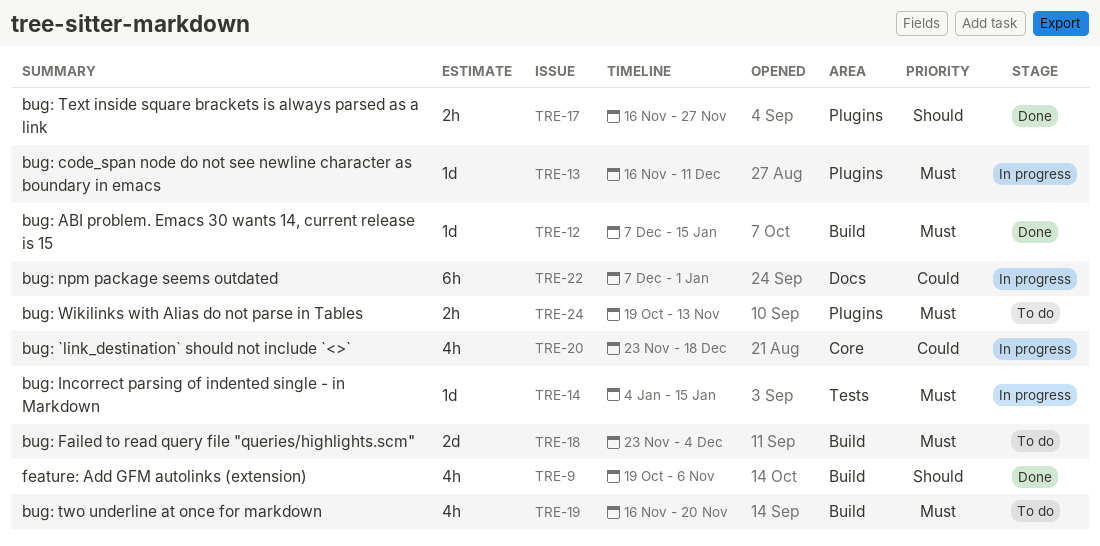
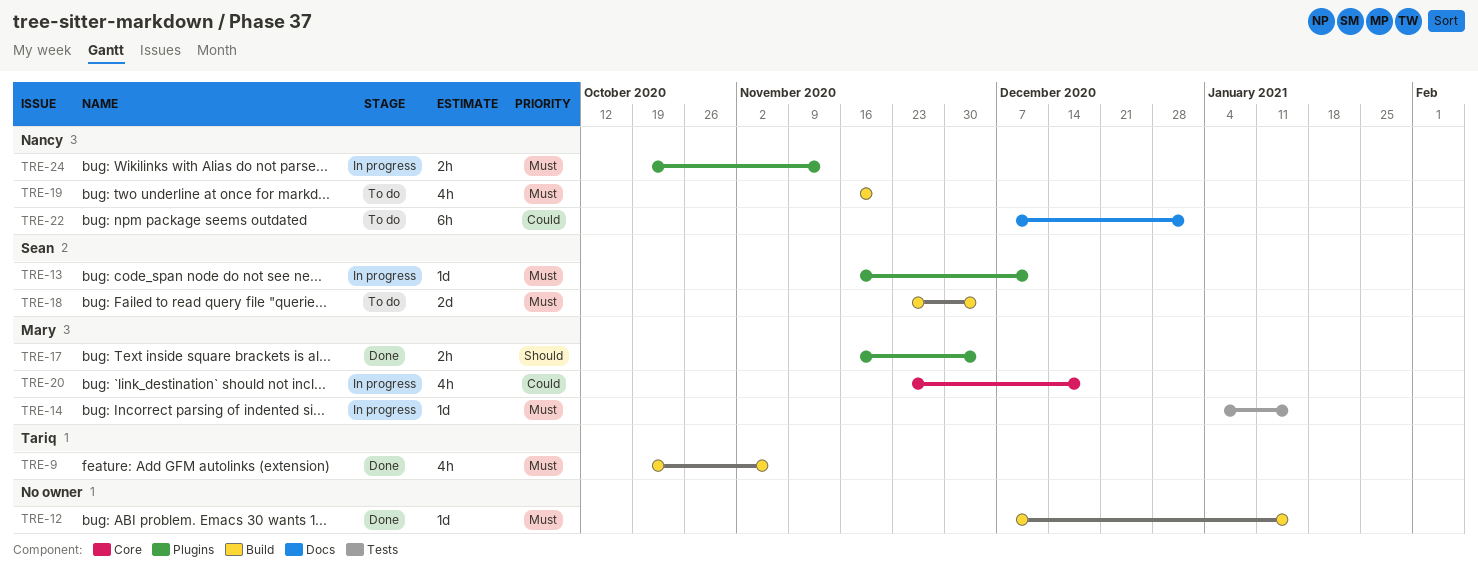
TRE-9, priority: Should -> Must
TRE-17, due: Nov 27 -> Dec 4
TRE-22, status: In progress -> To do
TRE-24, status: To do -> In progress

